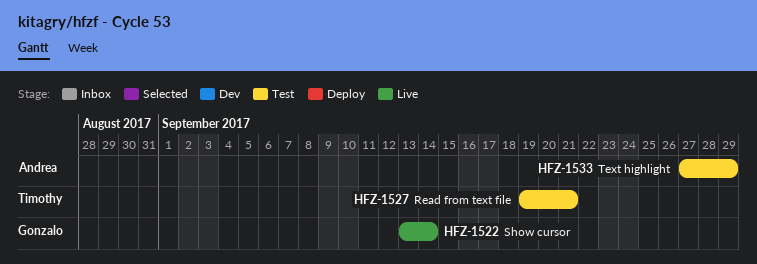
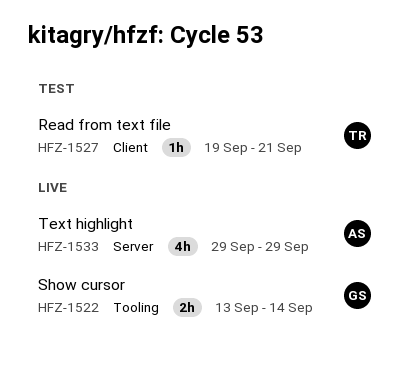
HFZ-1533, status: Test -> Live
HFZ-1533, start: Sep 27 -> Sep 29

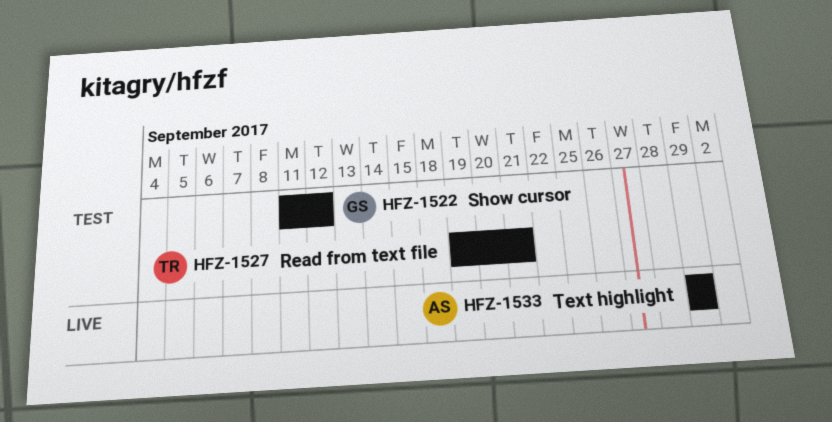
HFZ-1522, status: Live -> Test
HFZ-1522, start: Sep 13 -> Sep 11
HFZ-1522, due: Sep 14 -> Sep 12

